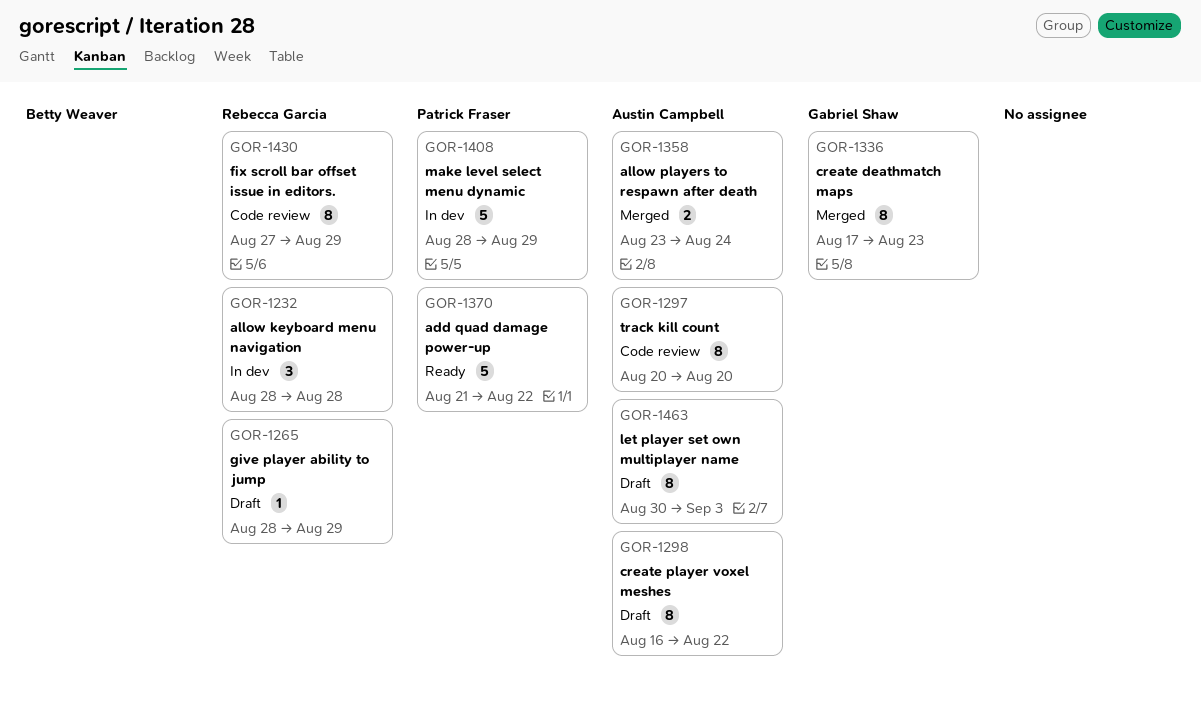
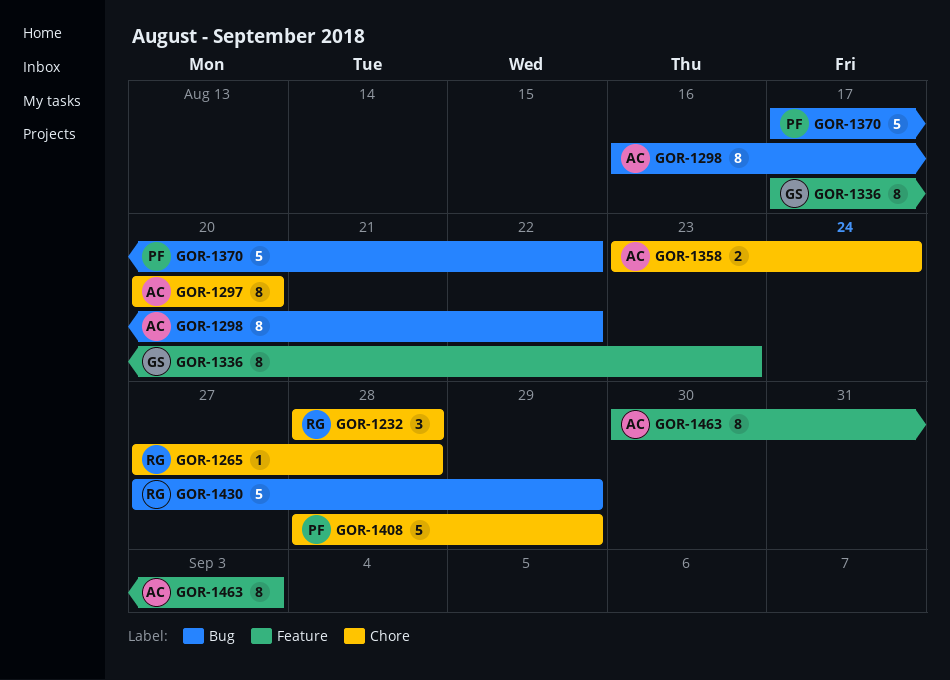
GOR-1265, start: Aug 28 -> Aug 27
GOR-1265, due: Aug 29 -> Aug 28
GOR-1370, start: Aug 21 -> Aug 17
GOR-1430, estimate: 8 -> 5

